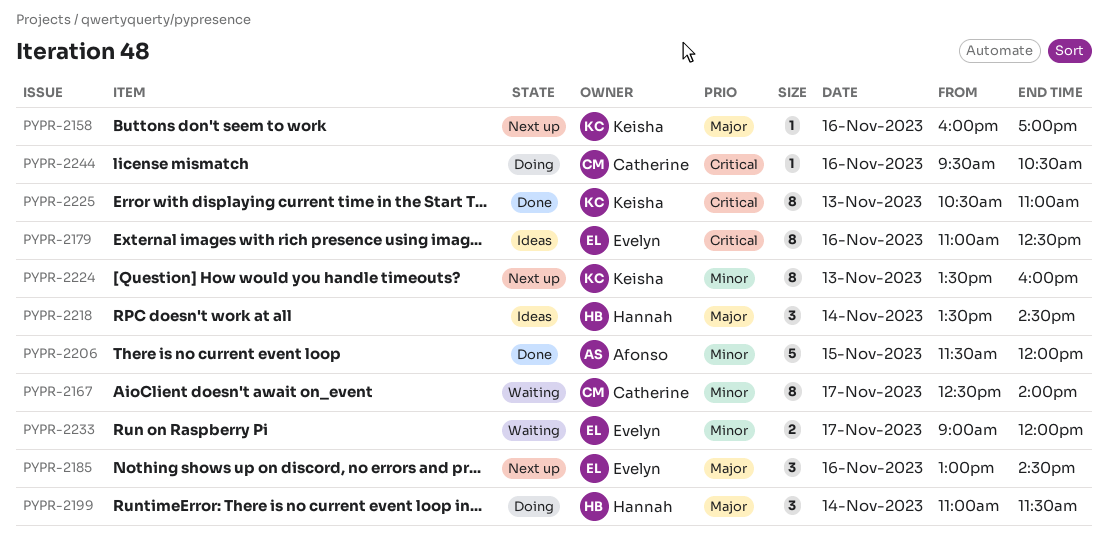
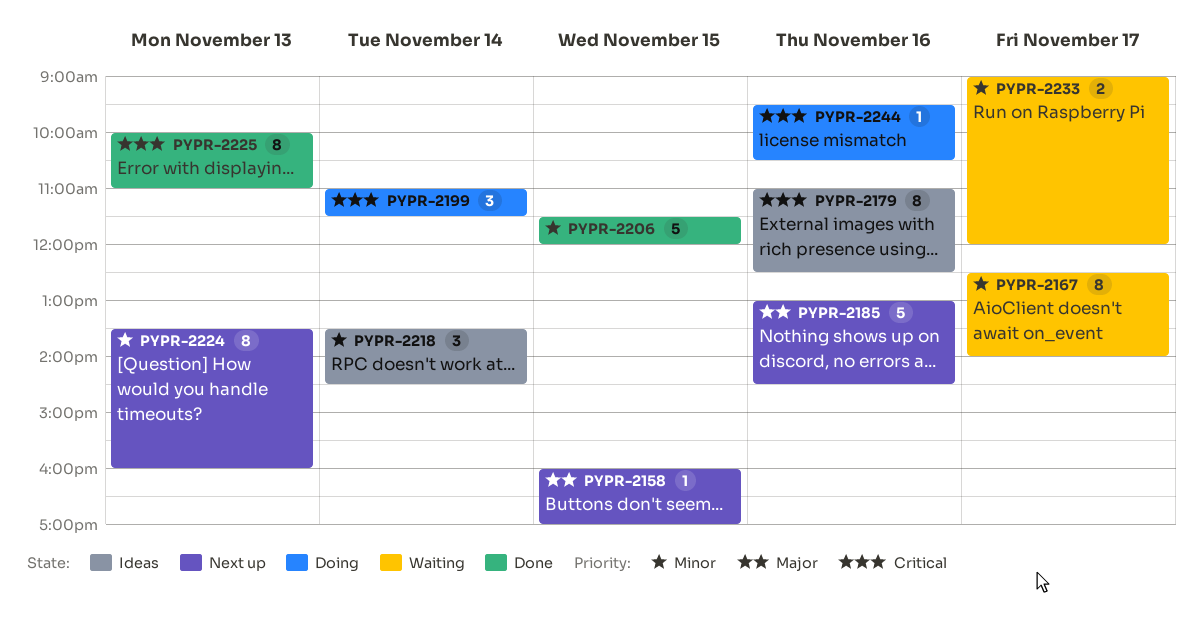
PYPR-2158, day: Nov 16 -> Nov 15
PYPR-2185, estimate: 3 -> 5
PYPR-2199, priority: Major -> Critical
PYPR-2218, priority: Major -> Minor
PYPR-2225, begins: 10:30 -> 10:00

